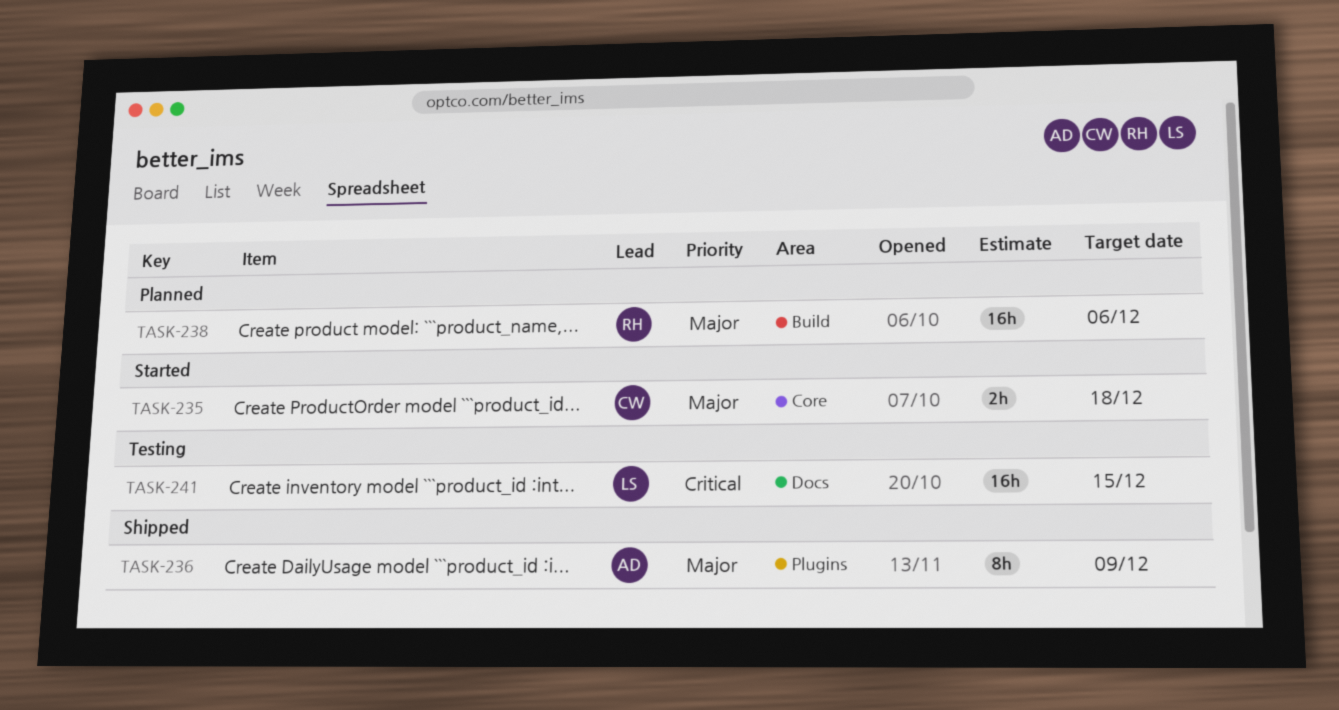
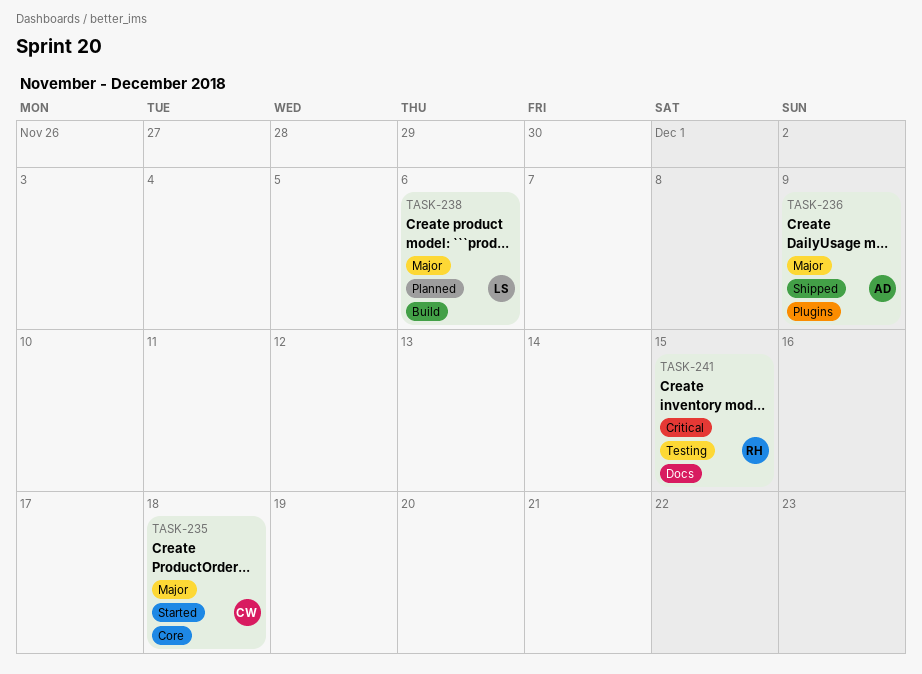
TASK-238, owner: RH -> LS
TASK-241, owner: LS -> RH

